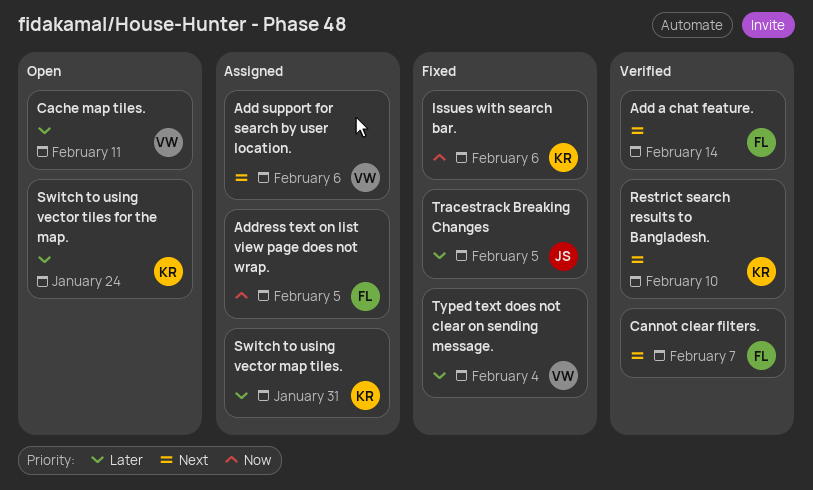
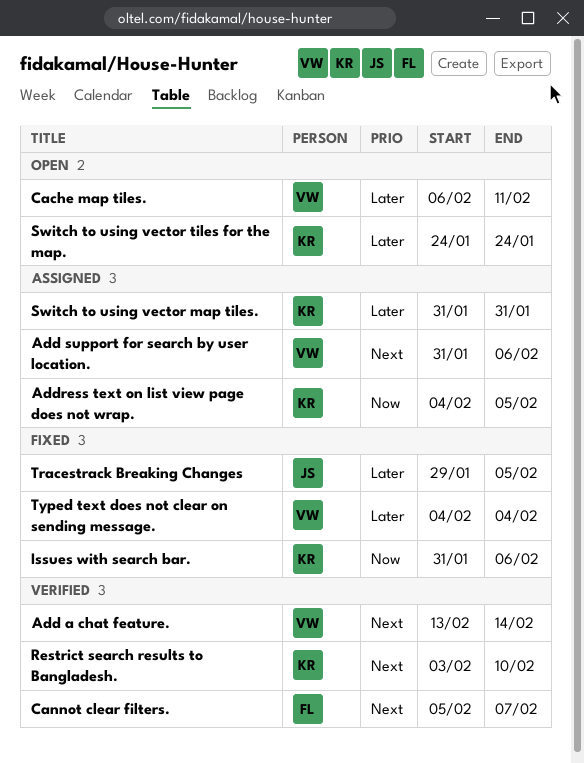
Add a chat feature., owner: FL -> VW
Address text on list view page does not wrap., owner: FL -> KR

